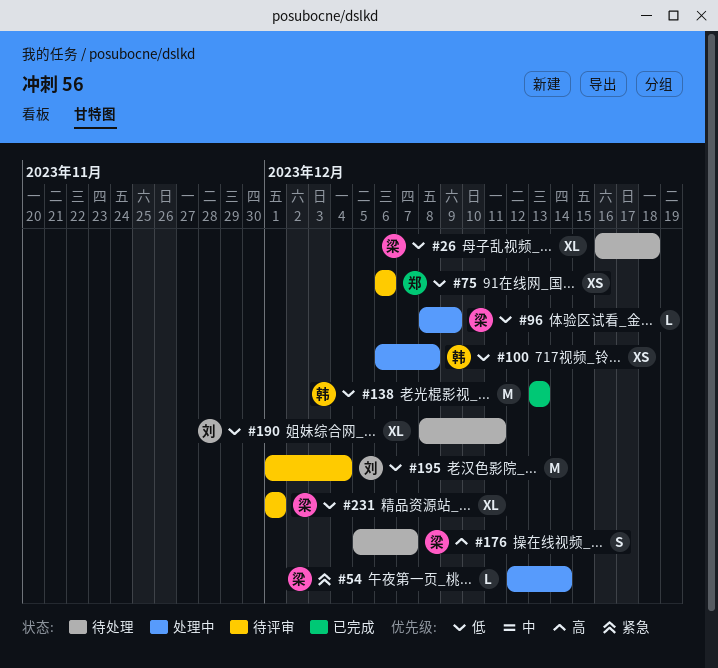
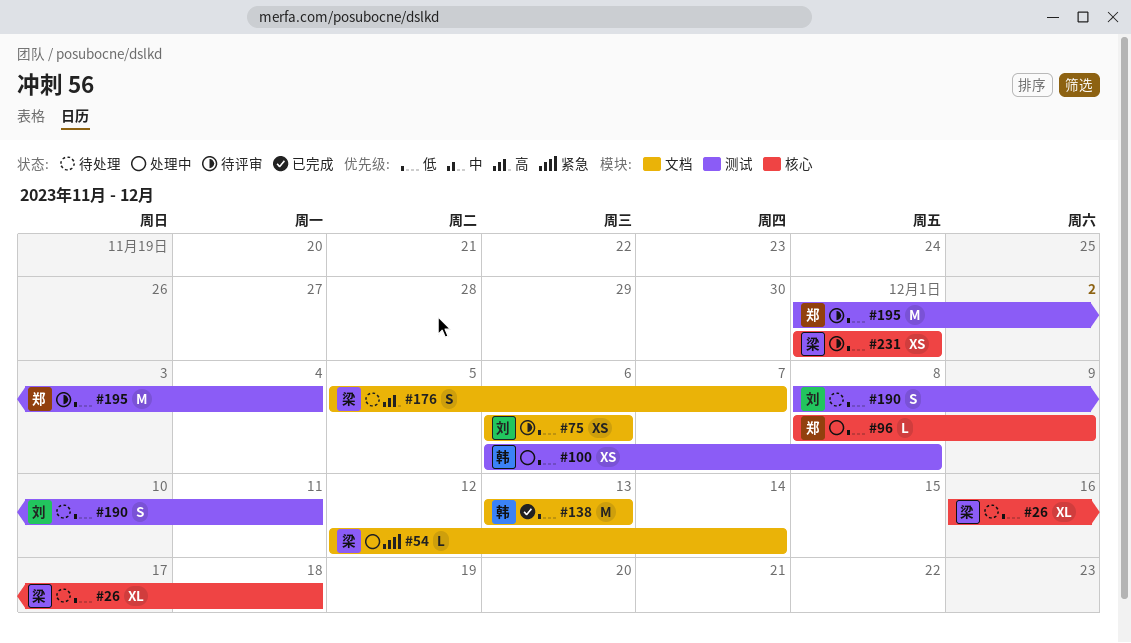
#75, owner: 郑 -> 刘
#96, owner: 梁 -> 郑
#190, estimate: XL -> S
#195, owner: 刘 -> 郑
#231, estimate: XL -> XS

